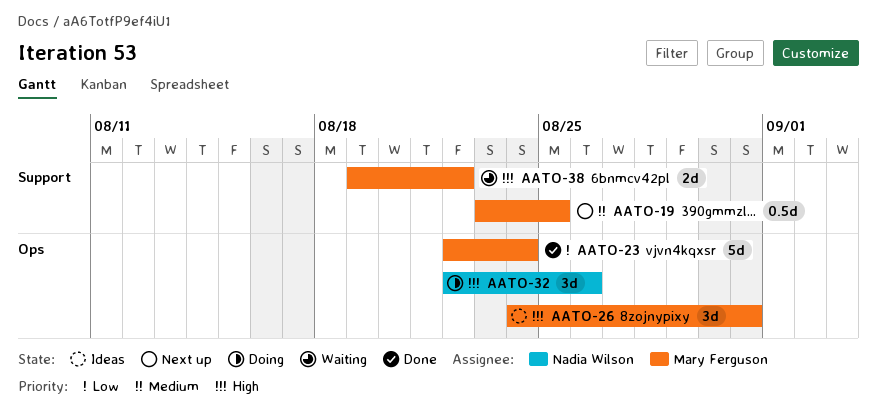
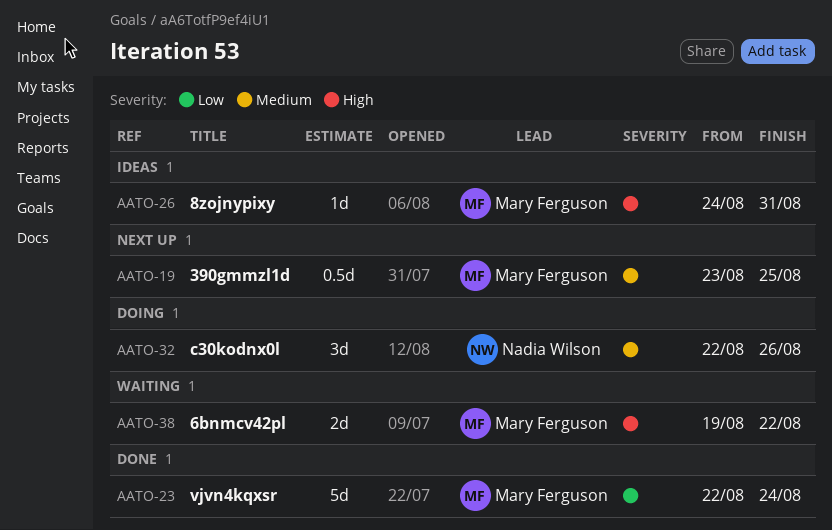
AATO-26, estimate: 3d -> 1d
AATO-32, priority: High -> Medium

